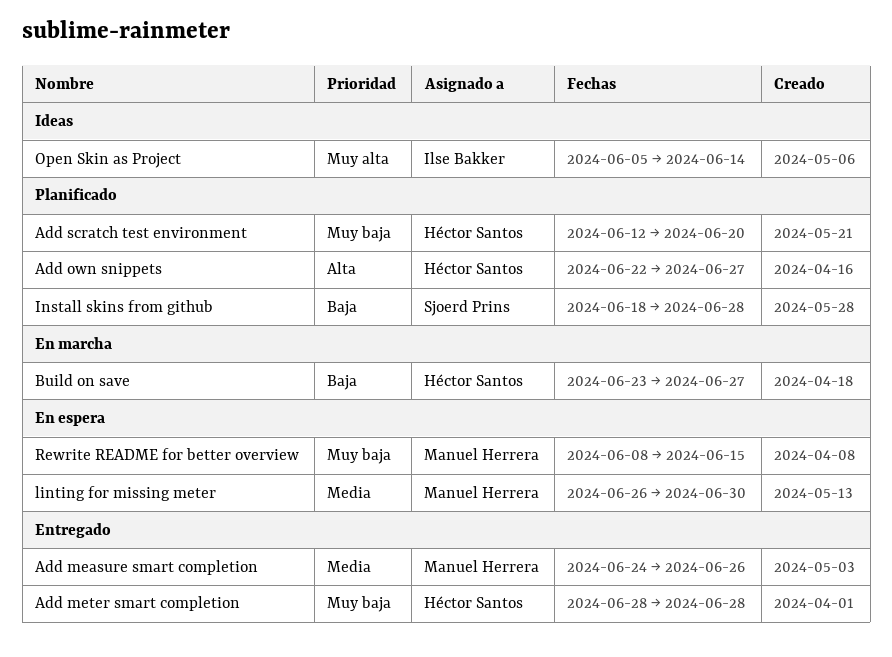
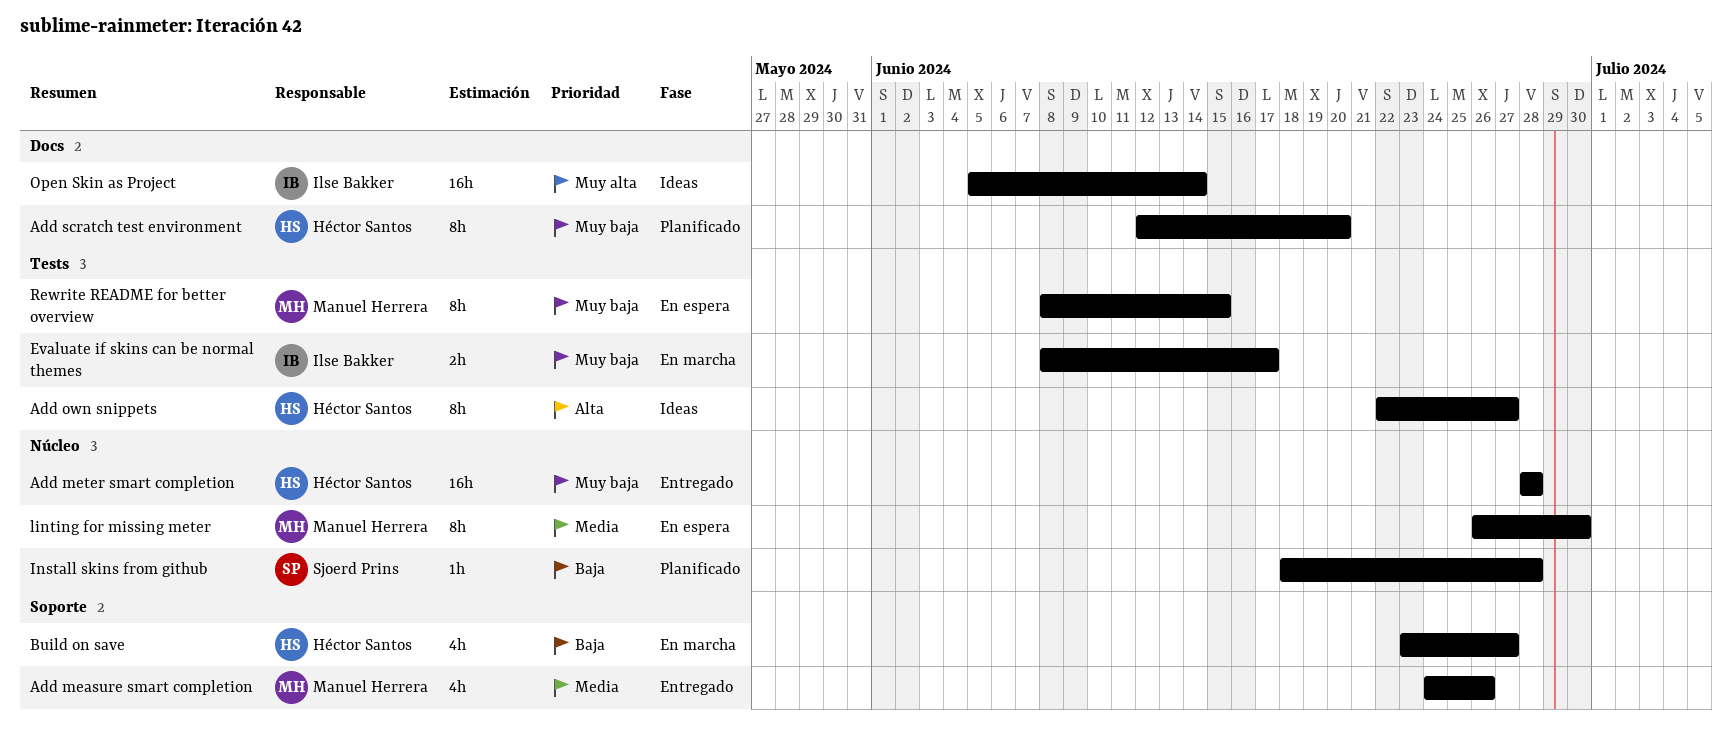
Add own snippets, status: Planificado -> Ideas
Evaluate if skins can be normal themes: none -> present

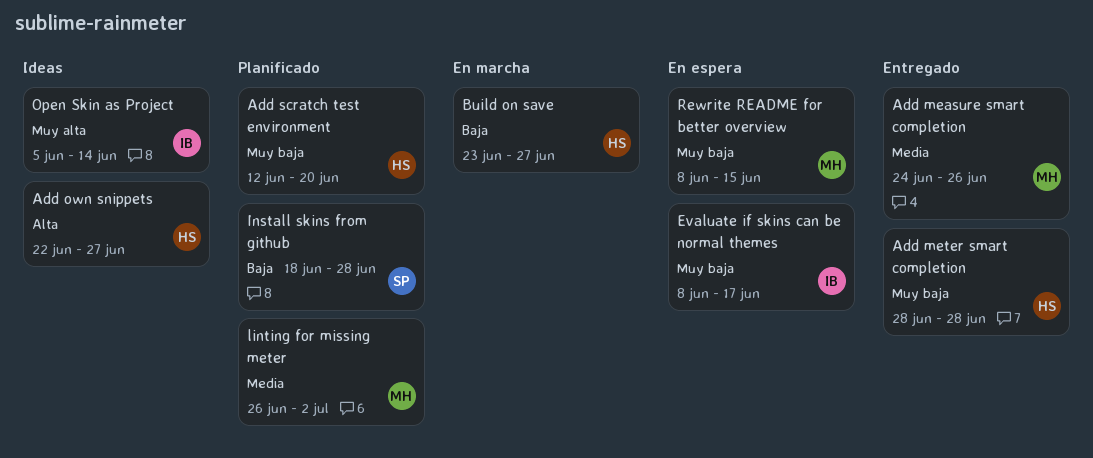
Evaluate if skins can be normal themes, status: En marcha -> En espera
linting for missing meter, status: En espera -> Planificado
linting for missing meter, due: Jun 30 -> Jul 2

